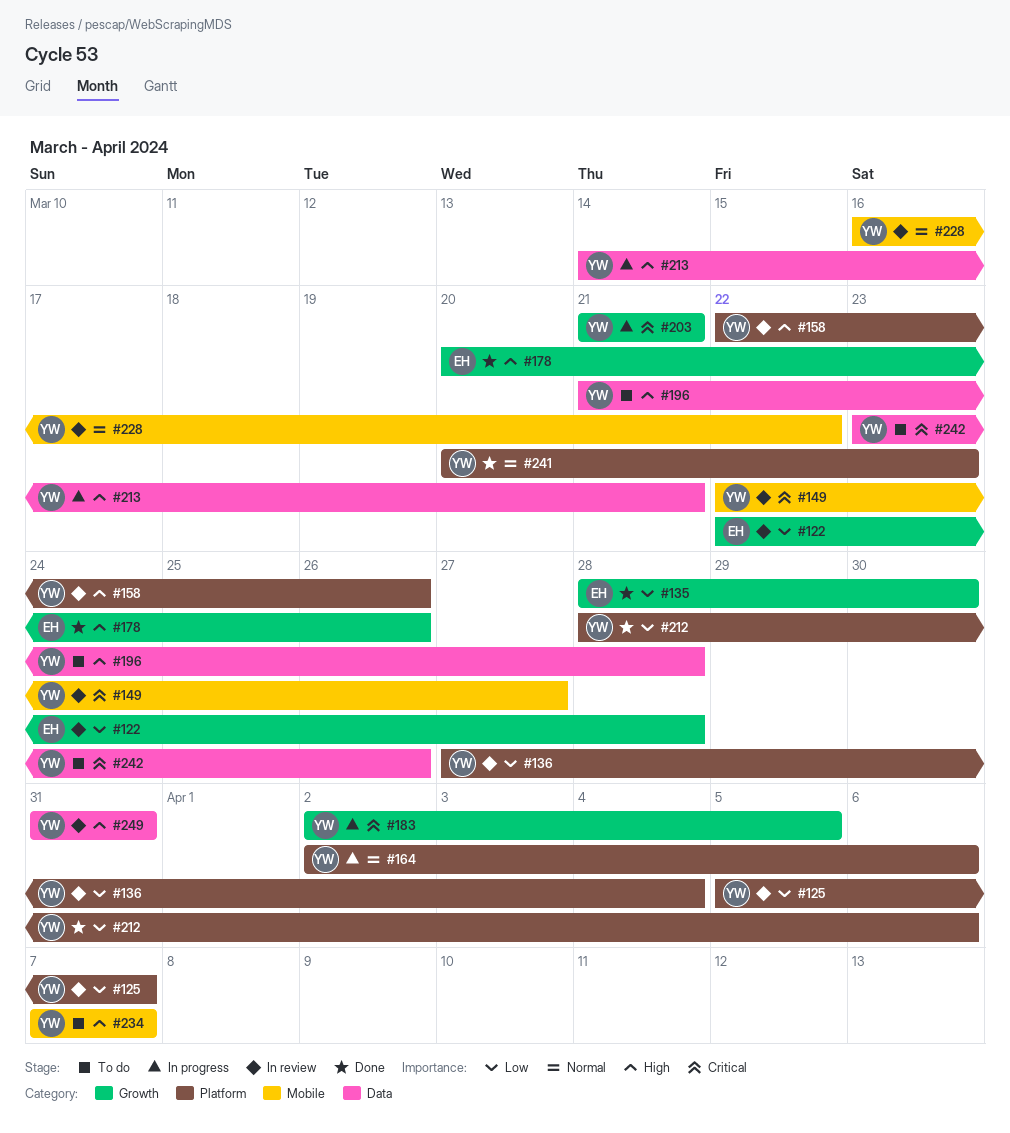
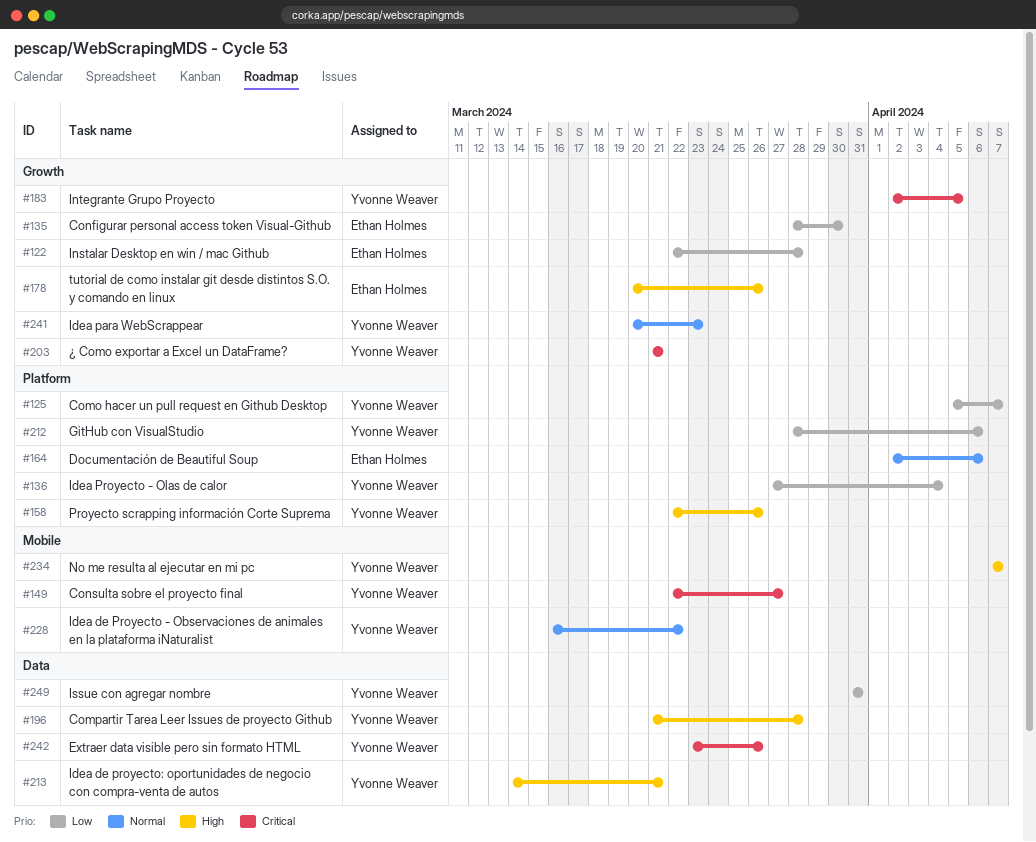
#164, owner: Yvonne Weaver -> Ethan Holmes
#241, label: Platform -> Growth
#249, priority: High -> Low

